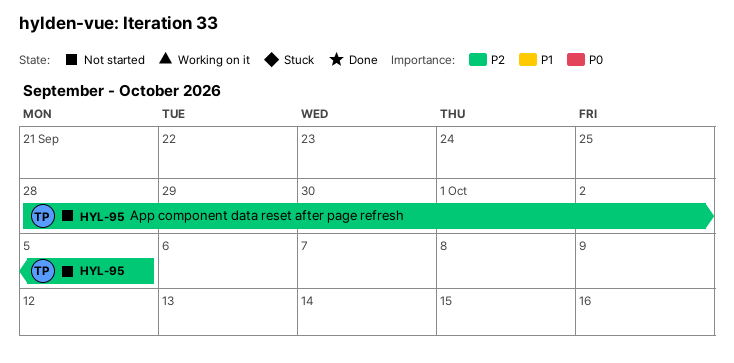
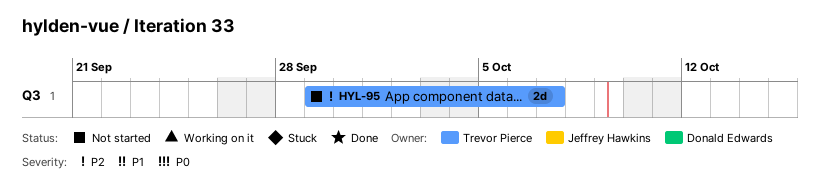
HYL-95, start: Sep 28 -> Sep 29
HYL-95, due: Oct 5 -> Oct 7

